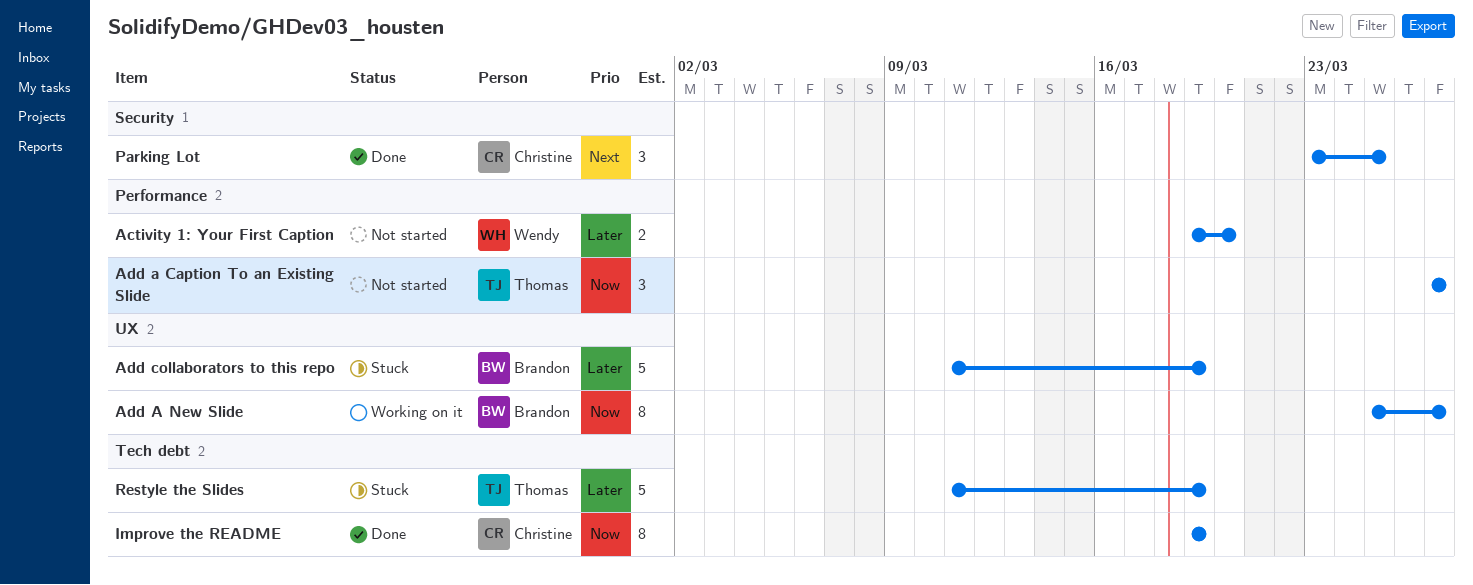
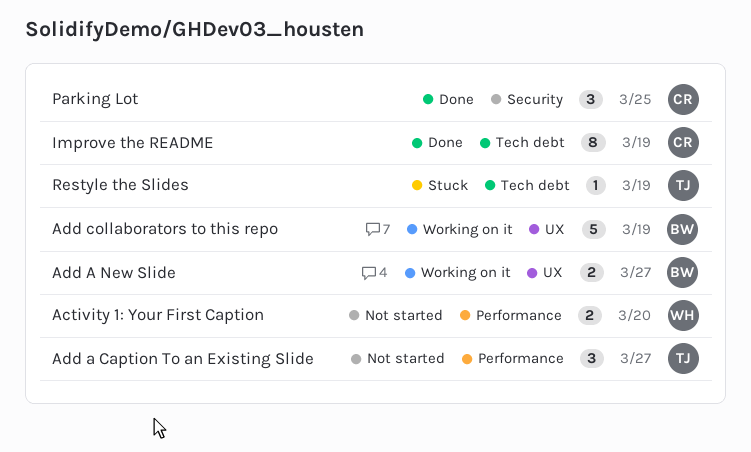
Add A New Slide, estimate: 8 -> 2
Add collaborators to this repo, status: Stuck -> Working on it
Restyle the Slides, estimate: 5 -> 1

